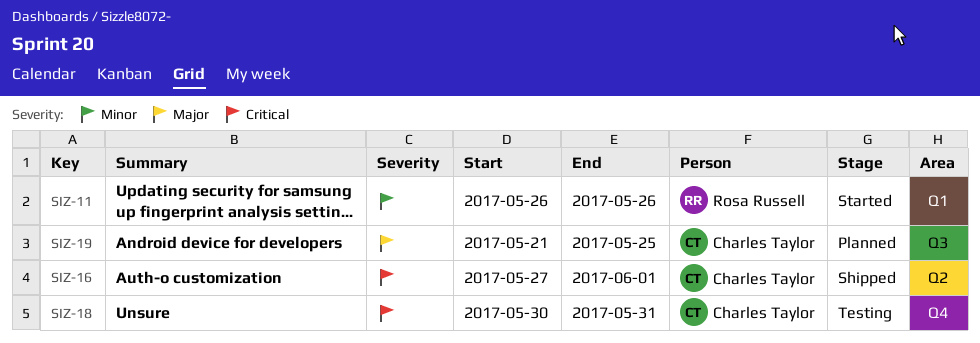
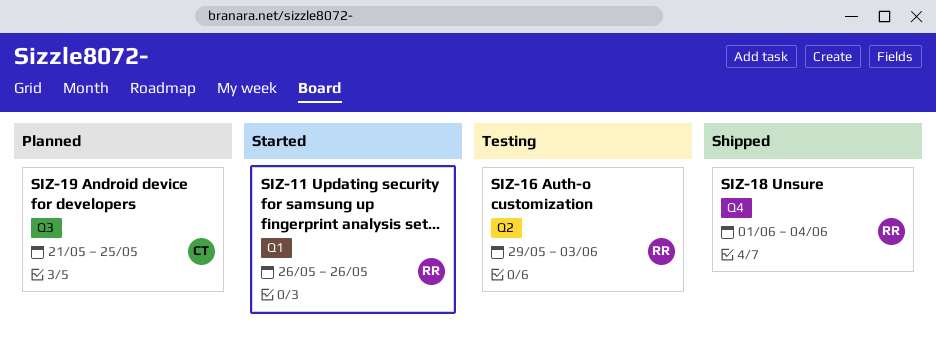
SIZ-16, status: Shipped -> Testing
SIZ-16, owner: Charles Taylor -> Rosa Russell
SIZ-16, start: May 27 -> May 29
SIZ-16, due: Jun 1 -> Jun 3
SIZ-18, status: Testing -> Shipped
SIZ-18, owner: Charles Taylor -> Rosa Russell
SIZ-18, start: May 30 -> Jun 1
SIZ-18, due: May 31 -> Jun 4

